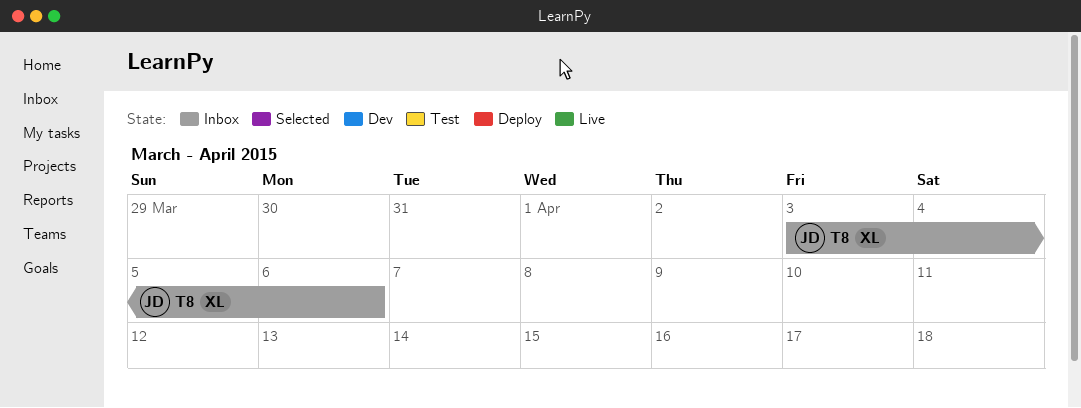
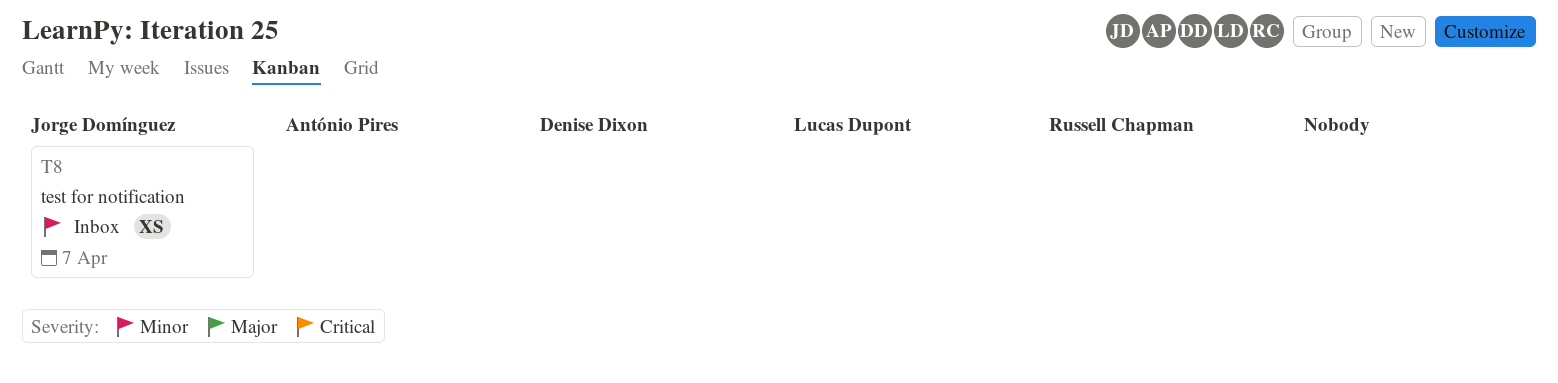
T8, estimate: XL -> XS
T8, due: Apr 6 -> Apr 7

